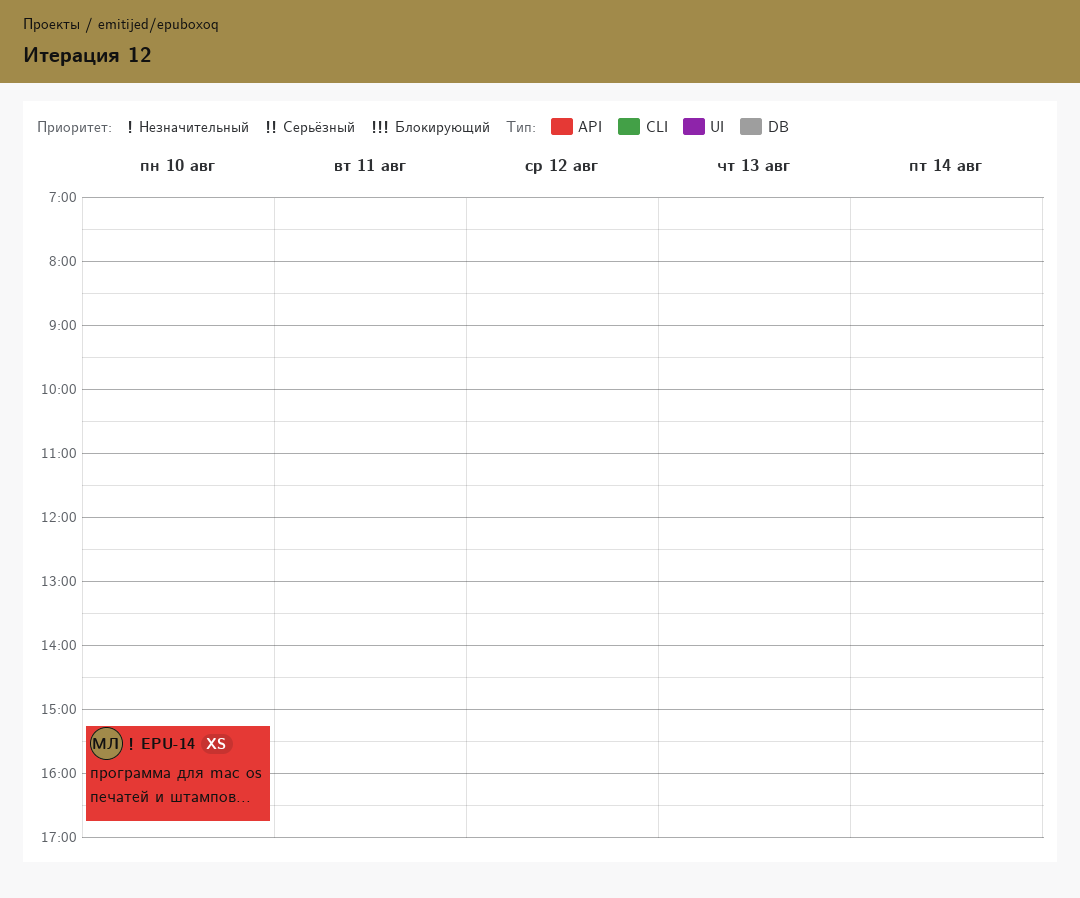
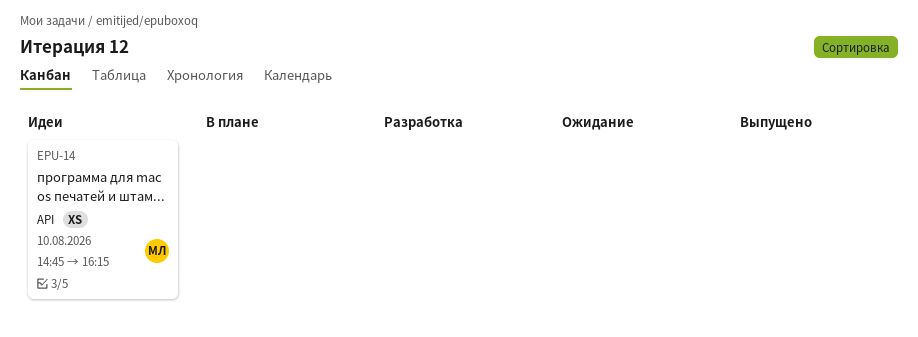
EPU-14, begins: 15:15 -> 14:45
EPU-14, ends: 16:45 -> 16:15

